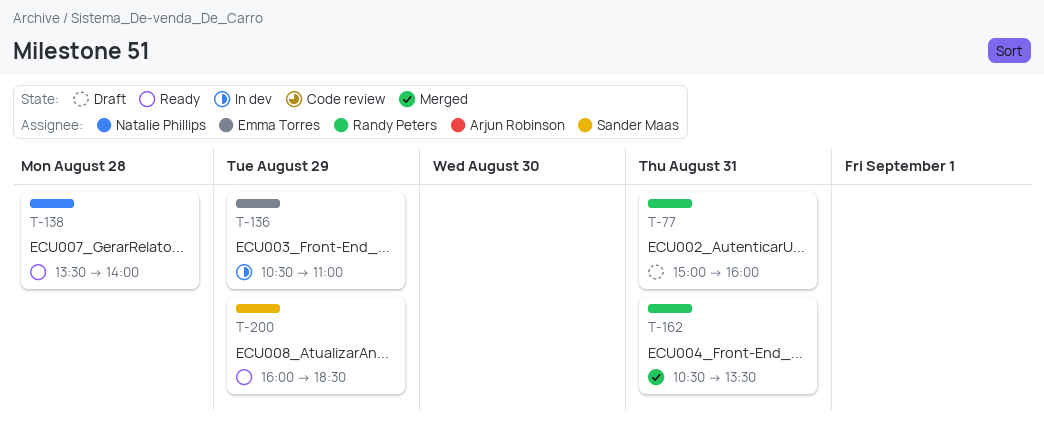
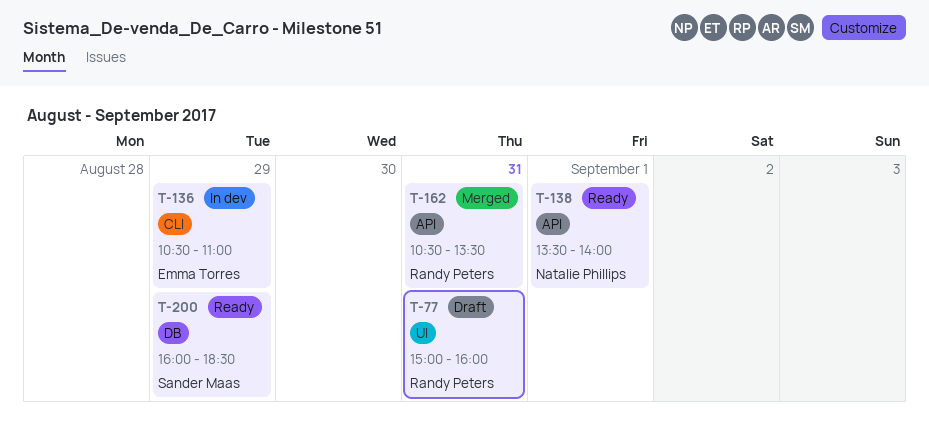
T-138, day: Aug 28 -> Sep 1

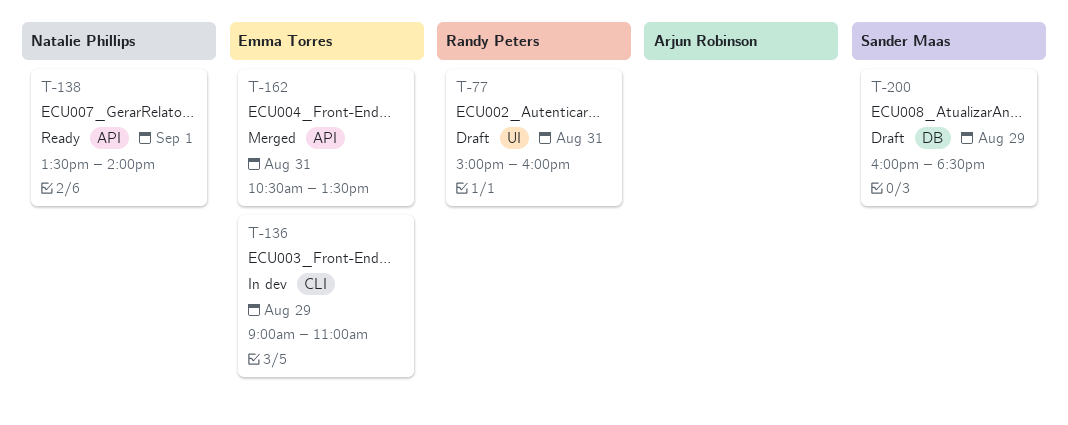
T-136, begins: 10:30 -> 09:00
T-162, owner: Randy Peters -> Emma Torres
T-200, status: Ready -> Draft

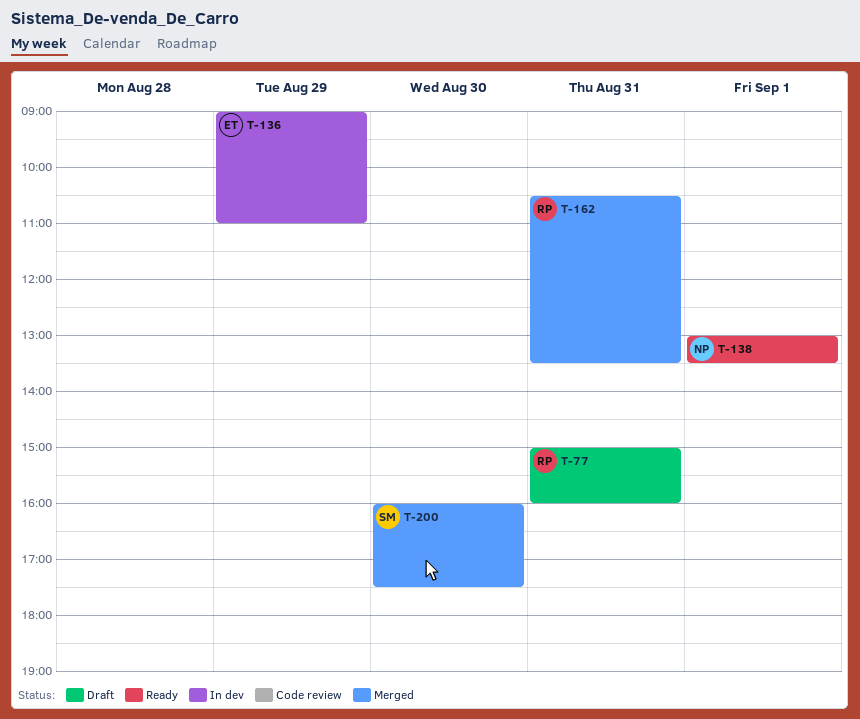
T-138, begins: 13:30 -> 13:00
T-138, ends: 14:00 -> 13:30
T-162, owner: Emma Torres -> Randy Peters
T-200, status: Draft -> Merged
T-200, day: Aug 29 -> Aug 30
T-200, ends: 18:30 -> 17:30

